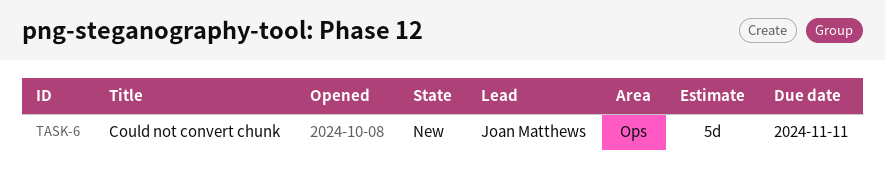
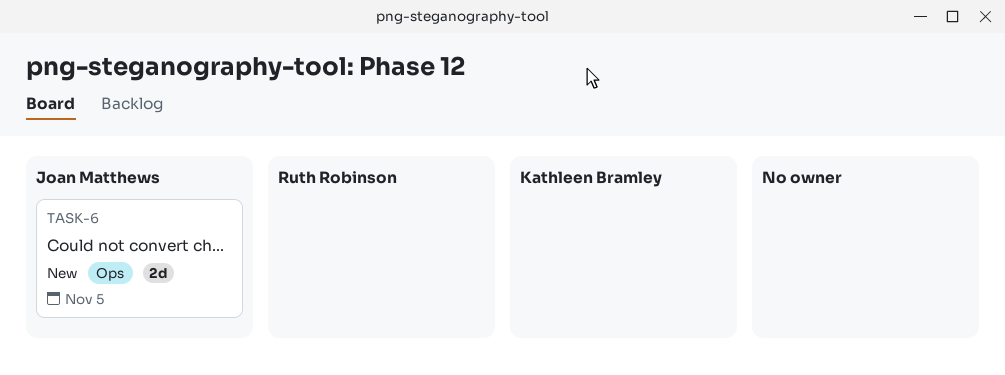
TASK-6, estimate: 5d -> 2d
TASK-6, due: Nov 11 -> Nov 5

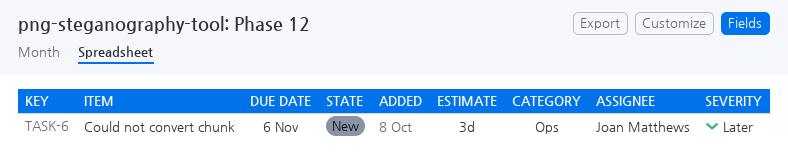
TASK-6, estimate: 2d -> 3d
TASK-6, due: Nov 5 -> Nov 6

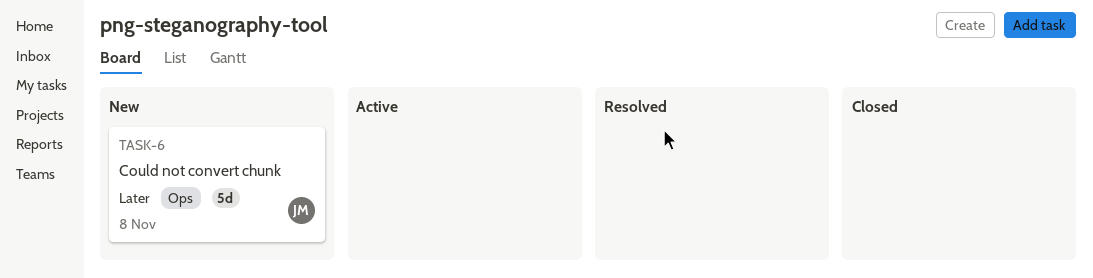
TASK-6, estimate: 3d -> 5d
TASK-6, due: Nov 6 -> Nov 8

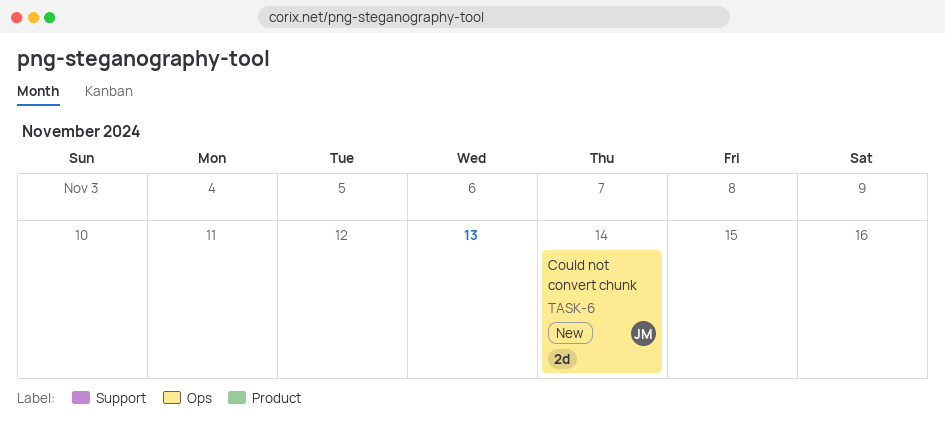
TASK-6, estimate: 5d -> 2d
TASK-6, due: Nov 8 -> Nov 14

